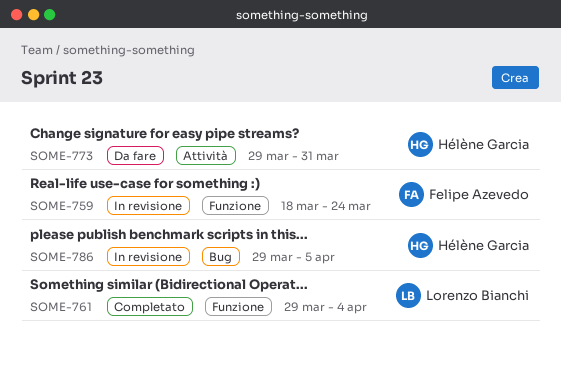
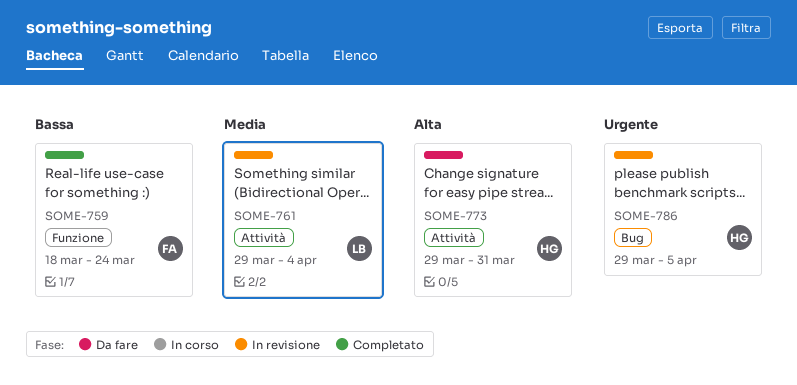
SOME-759, status: In revisione -> Completato
SOME-761, status: Completato -> In revisione
SOME-761, label: Funzione -> Attività

